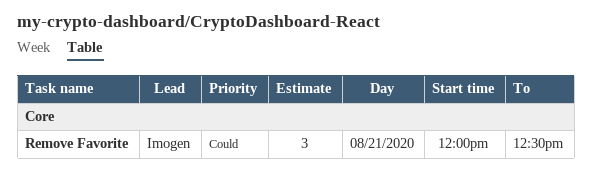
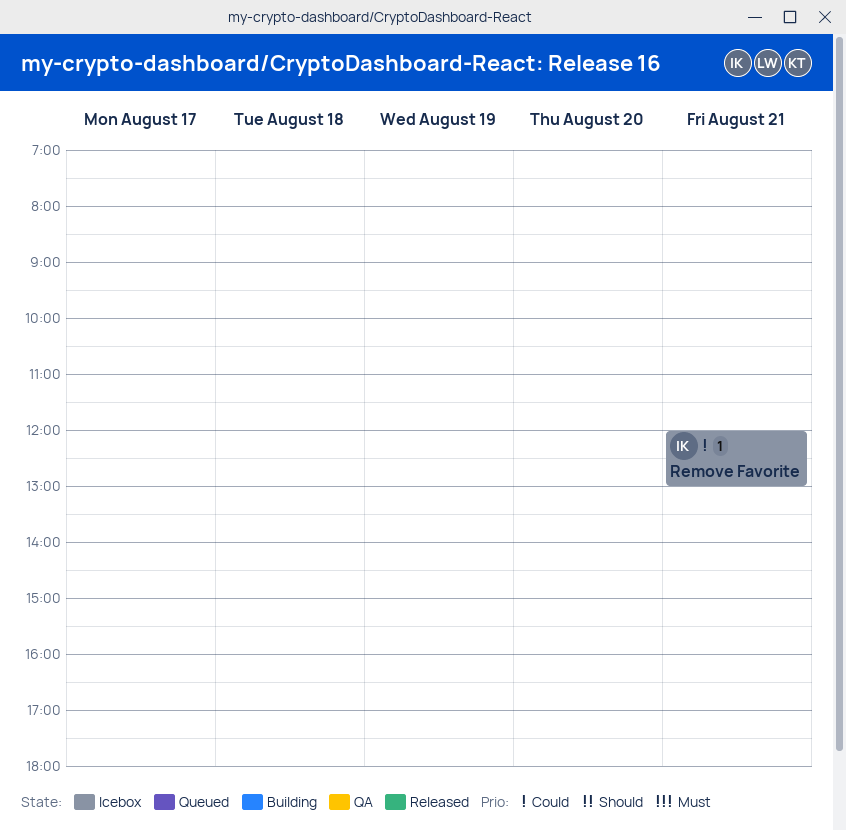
Remove Favorite, estimate: 3 -> 1
Remove Favorite, ends: 12:30 -> 13:00

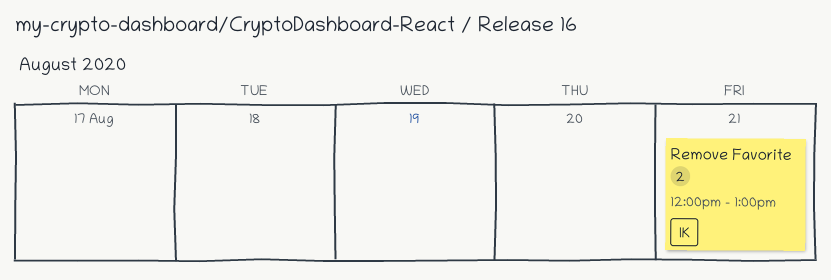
Remove Favorite, estimate: 1 -> 2

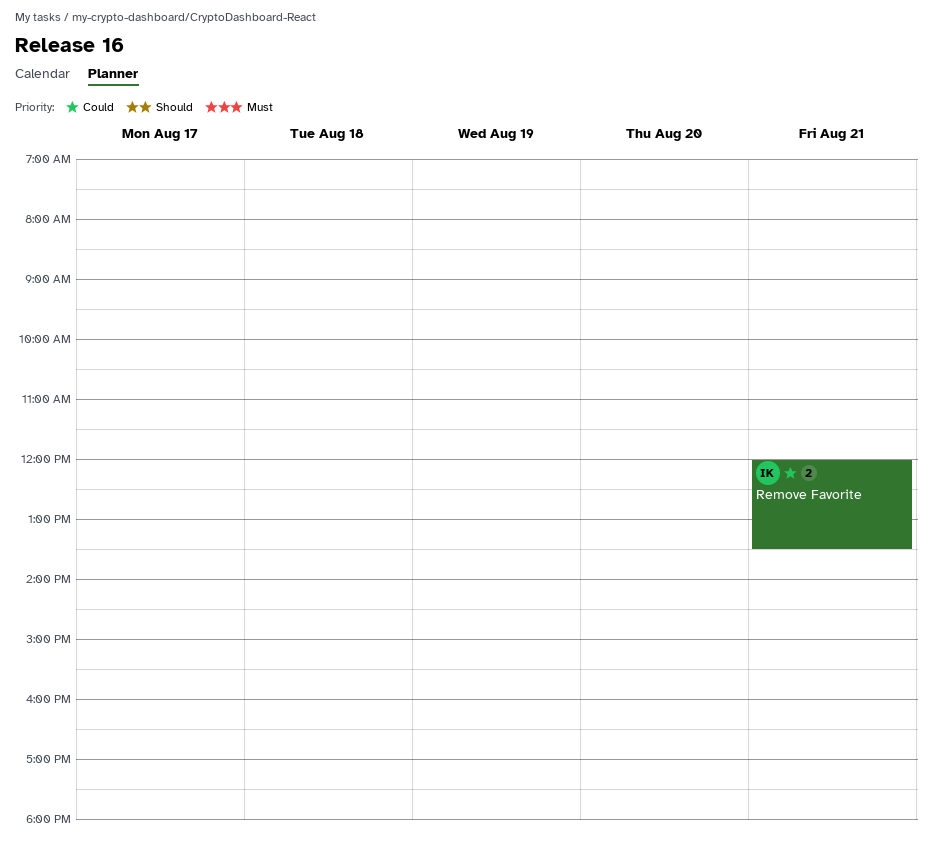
Remove Favorite, ends: 13:00 -> 13:30

